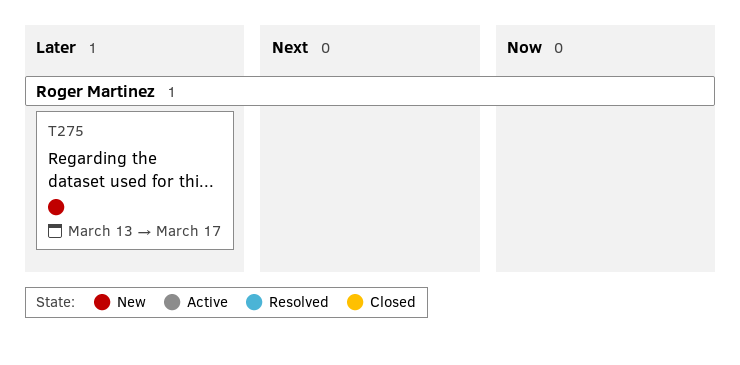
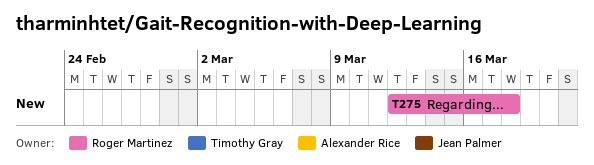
T275, start: Mar 13 -> Mar 12
T275, due: Mar 17 -> Mar 18

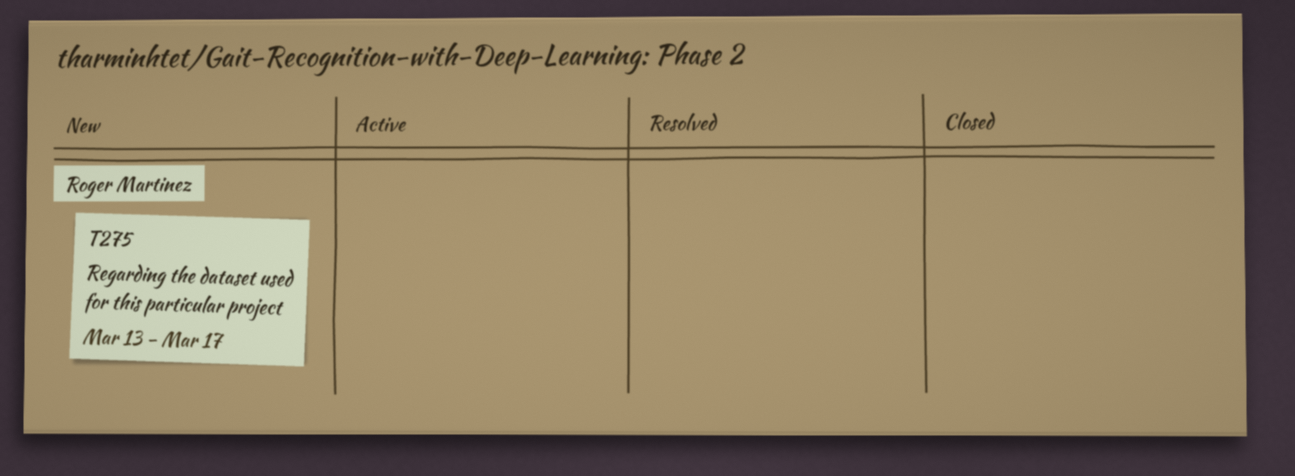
T275, start: Mar 12 -> Mar 13
T275, due: Mar 18 -> Mar 17

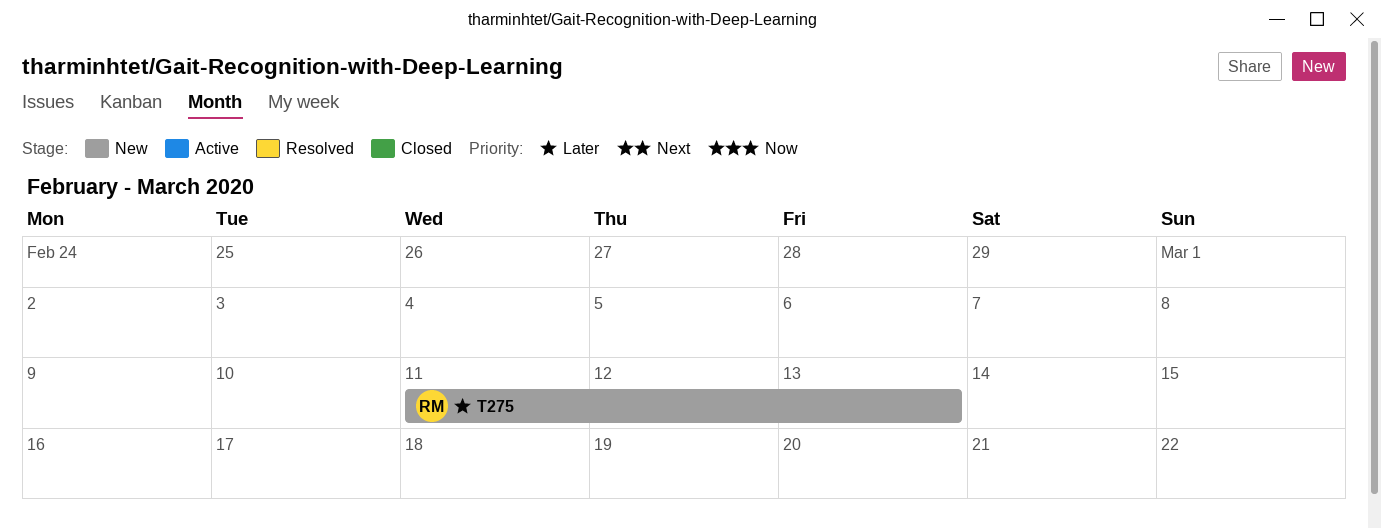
T275, start: Mar 13 -> Mar 11
T275, due: Mar 17 -> Mar 13

